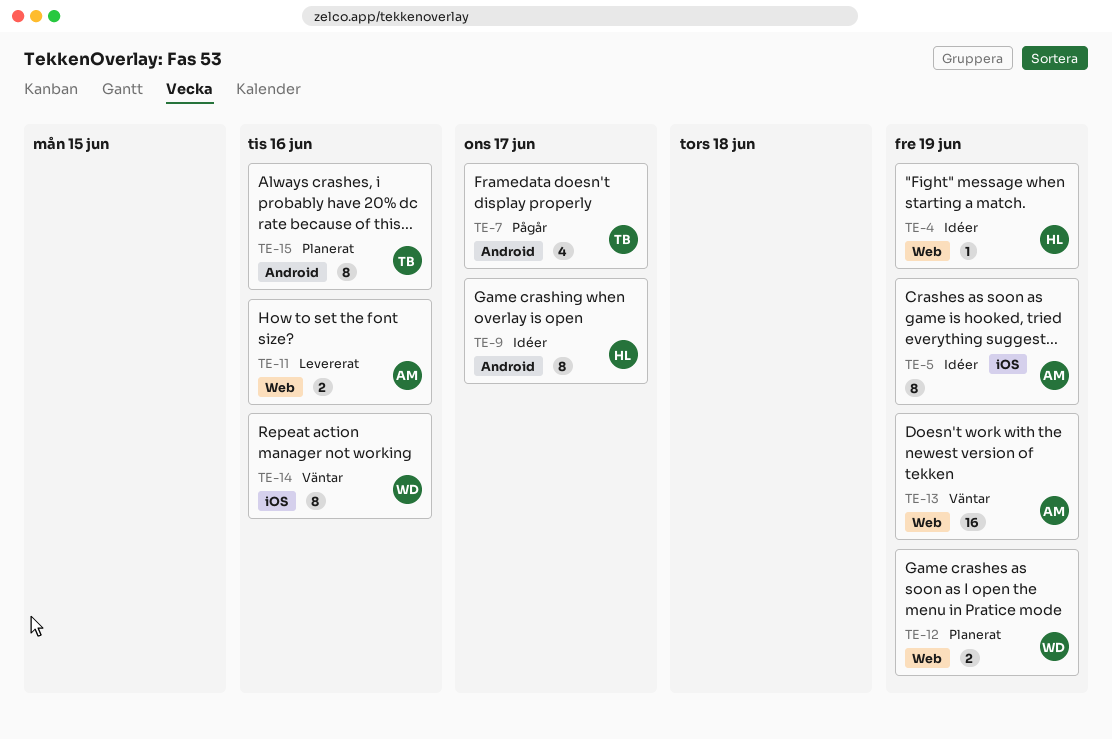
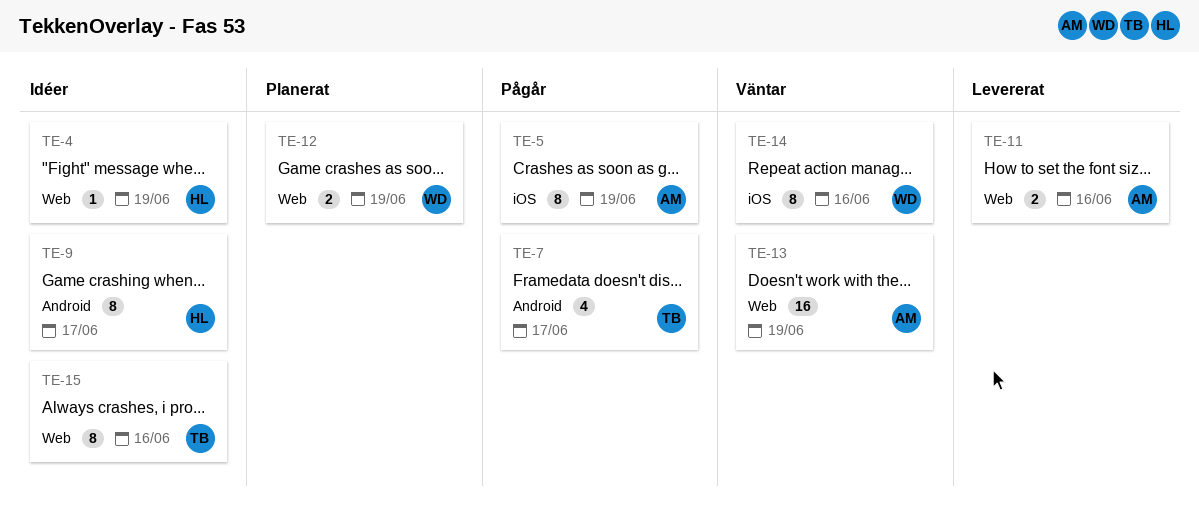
TE-5, status: Idéer -> Pågår
TE-15, status: Planerat -> Idéer
TE-15, label: Android -> Web

